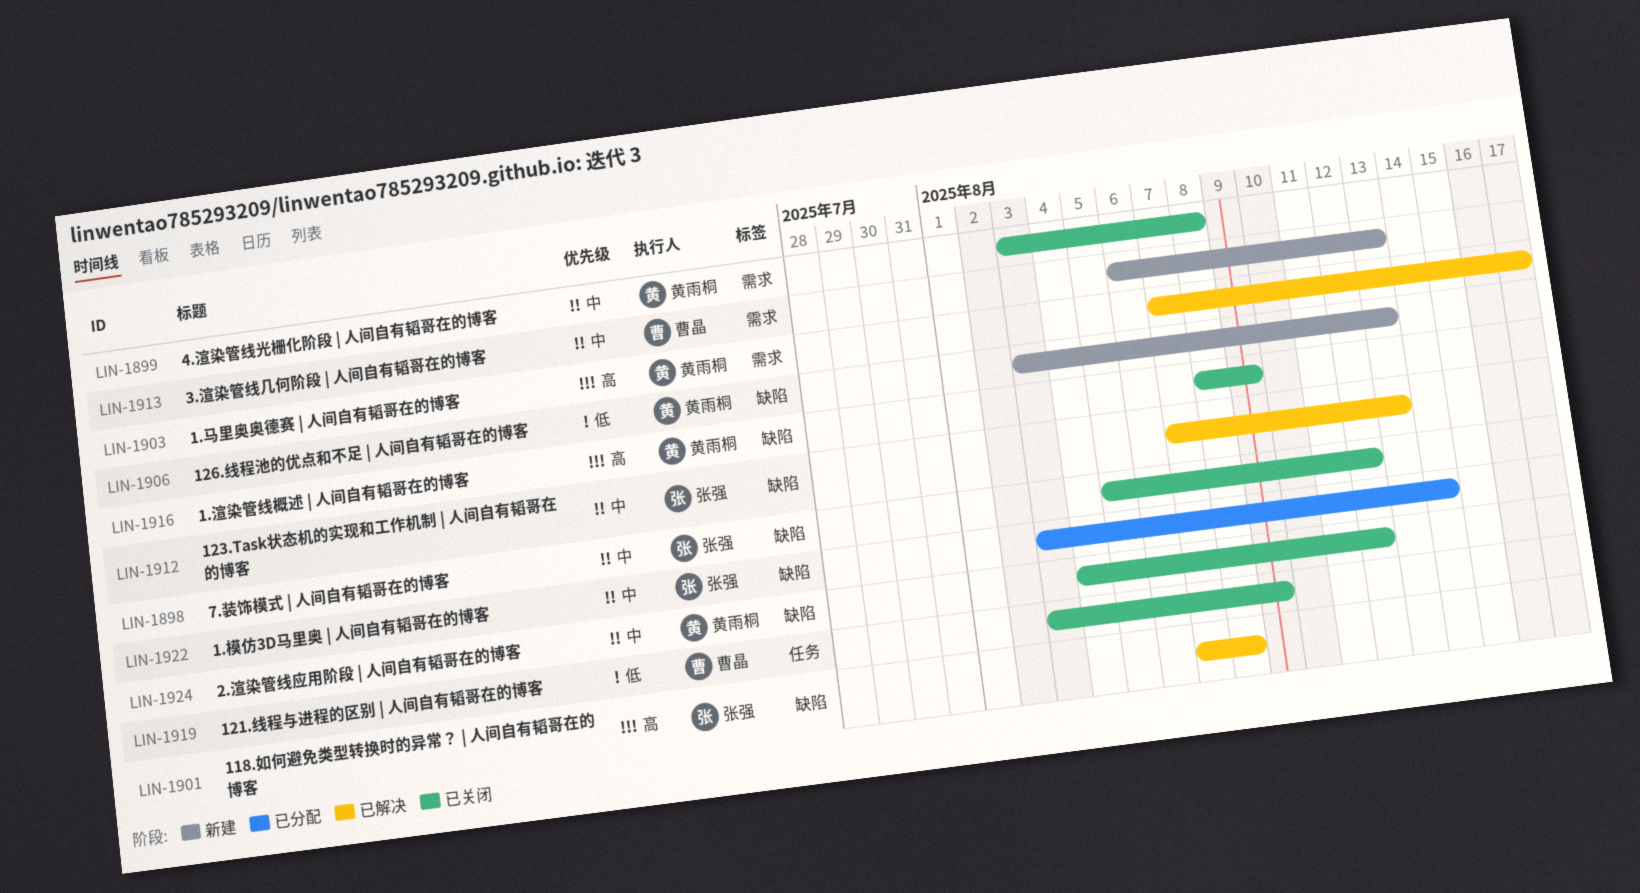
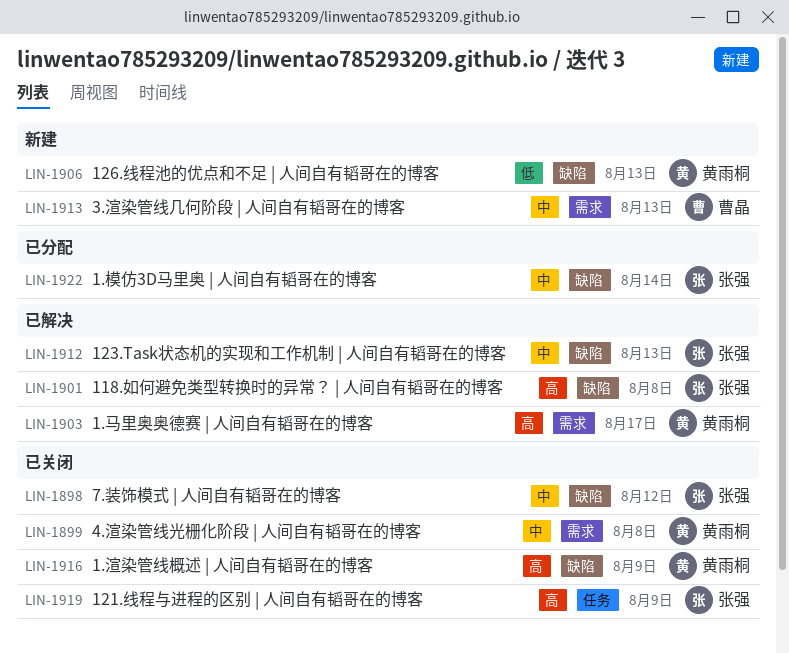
LIN-1919, owner: 曹晶 -> 张强
LIN-1919, priority: 低 -> 高
LIN-1924: present -> none

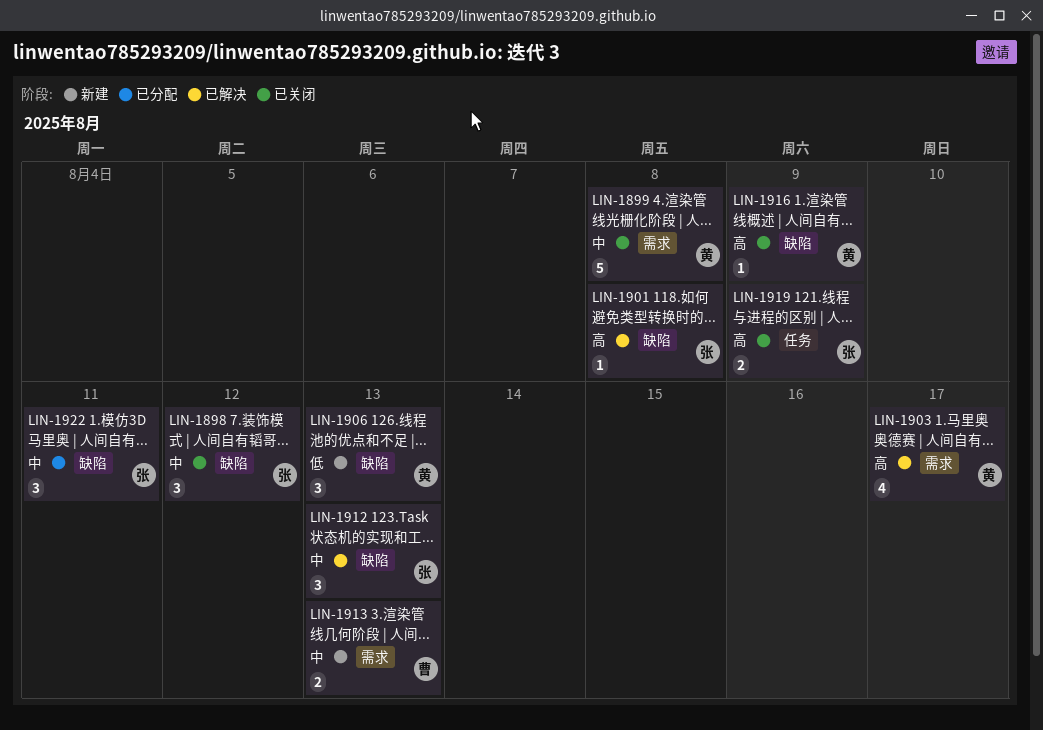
LIN-1922, due: Aug 14 -> Aug 11

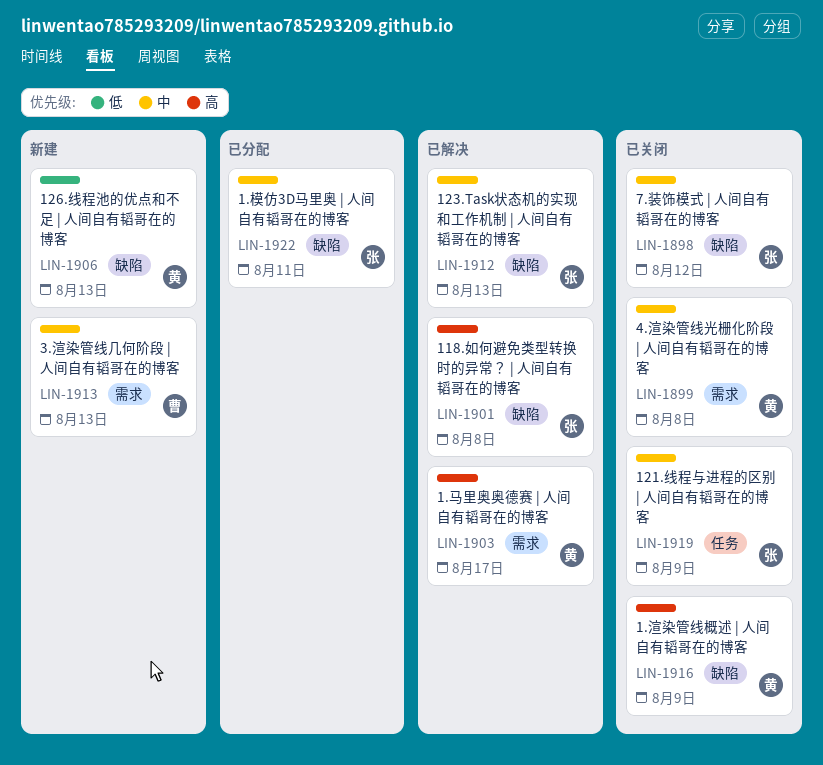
LIN-1919, priority: 高 -> 中

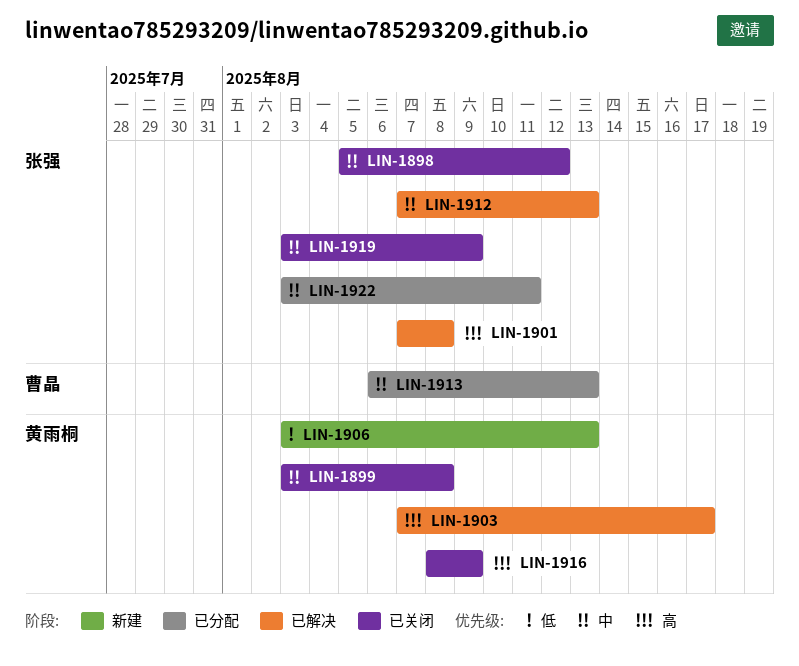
LIN-1913, status: 新建 -> 已分配

